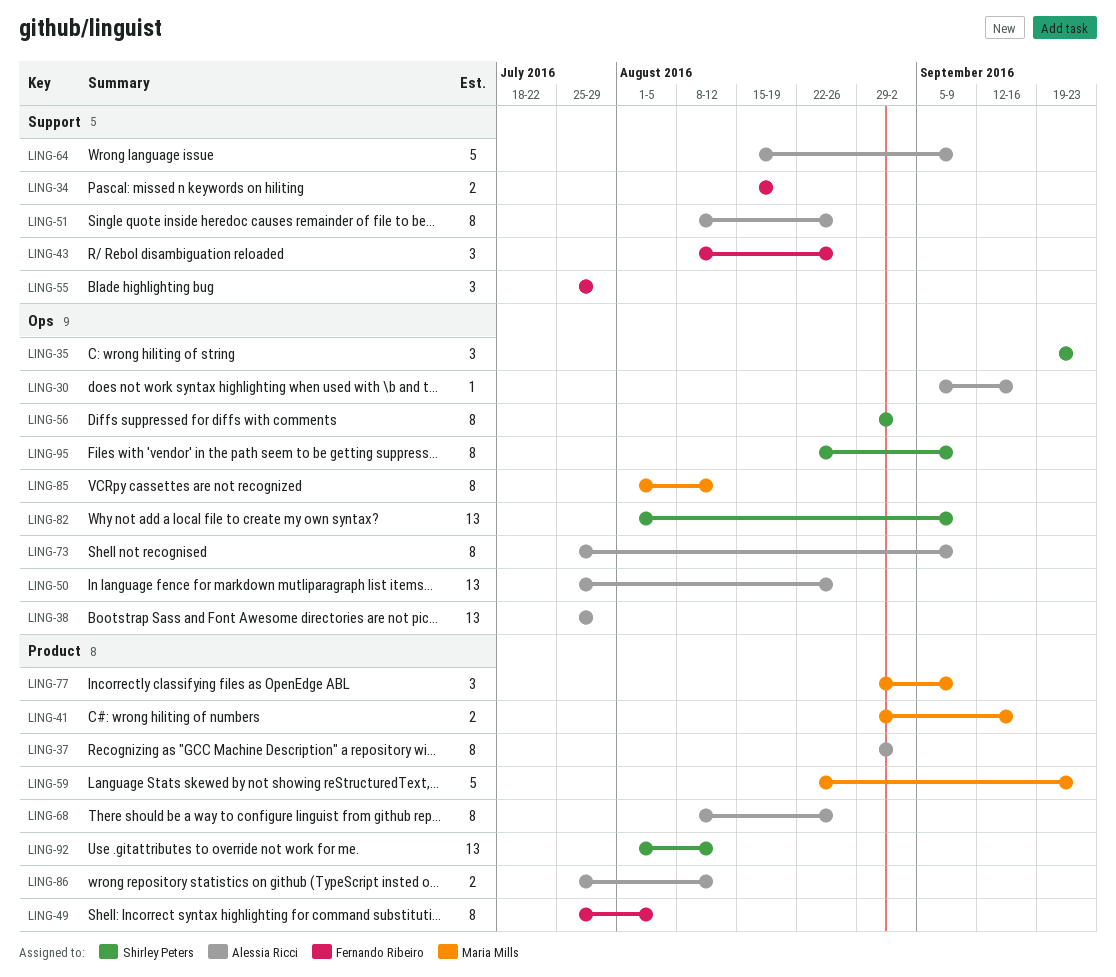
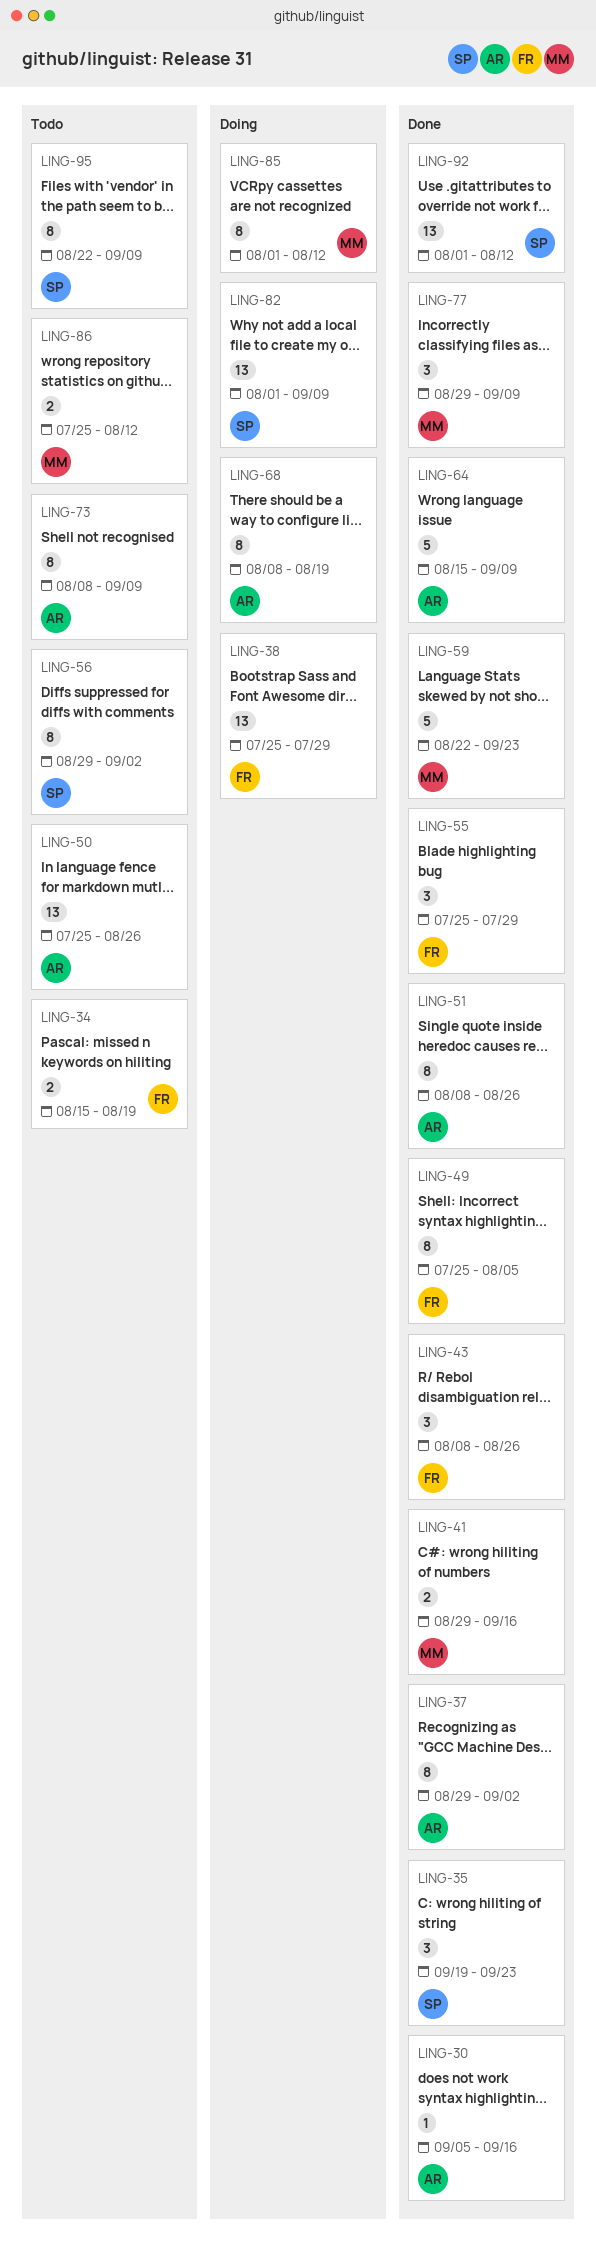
LING-38, owner: Alessia Ricci -> Fernando Ribeiro
LING-68, due: Aug 26 -> Aug 19
LING-73, start: Jul 25 -> Aug 8
LING-86, owner: Alessia Ricci -> Maria Mills

